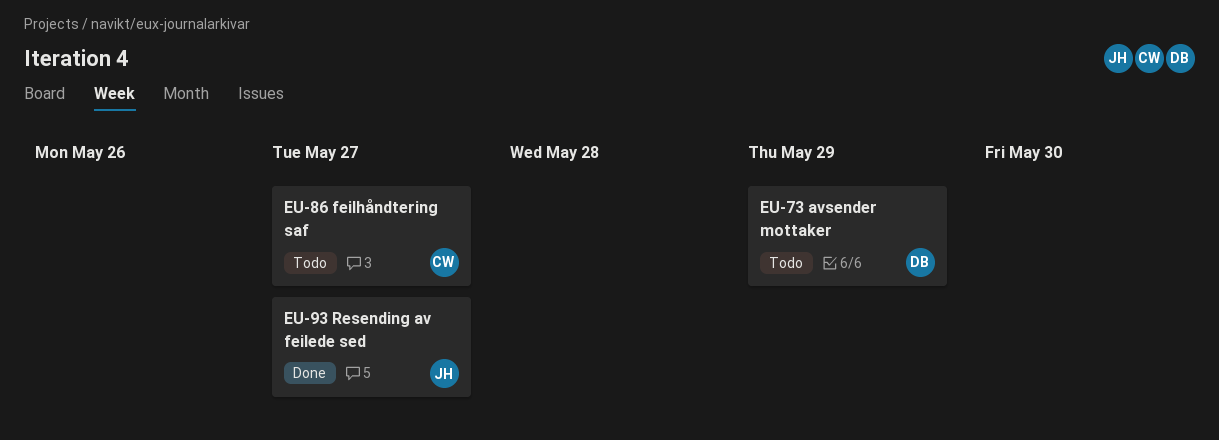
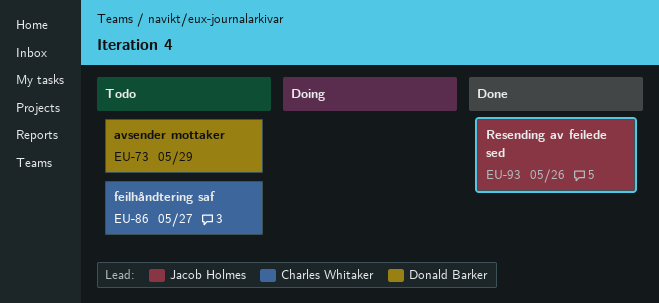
EU-93, due: May 27 -> May 26

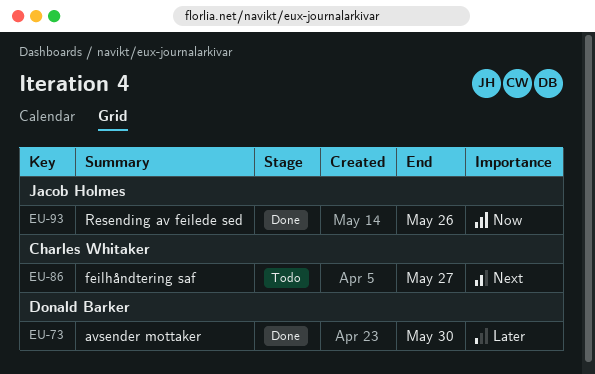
EU-73, status: Todo -> Done
EU-73, due: May 29 -> May 30

